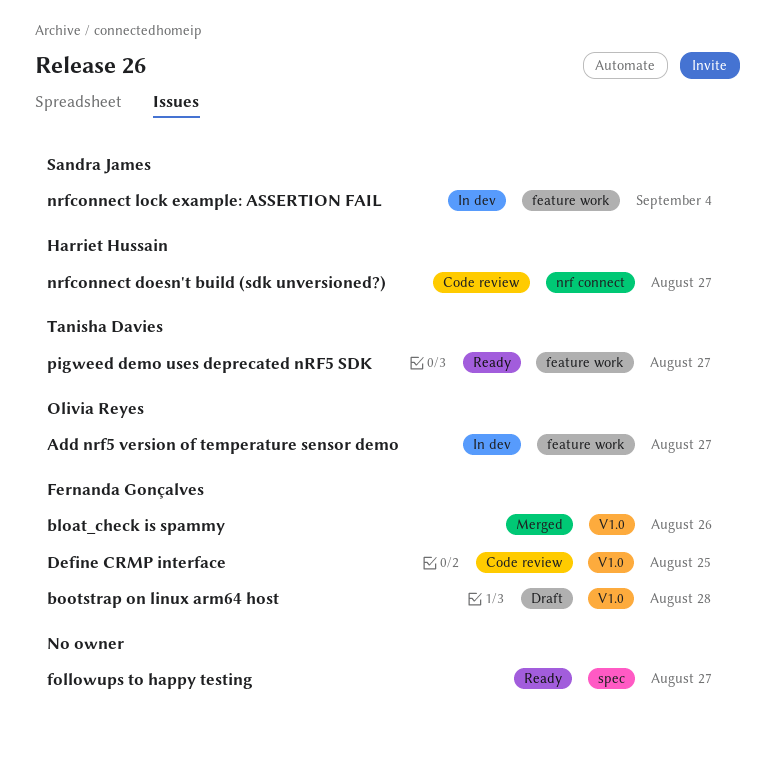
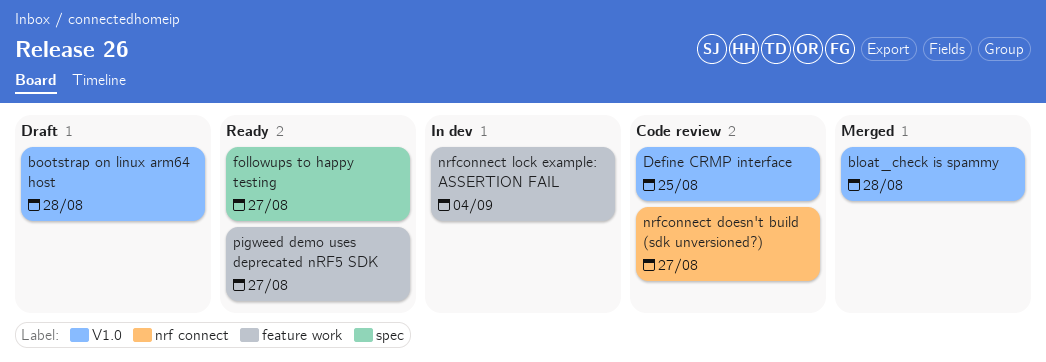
Add nrf5 version of temperature sensor demo: present -> none
bloat_check is spammy, due: Aug 26 -> Aug 28

